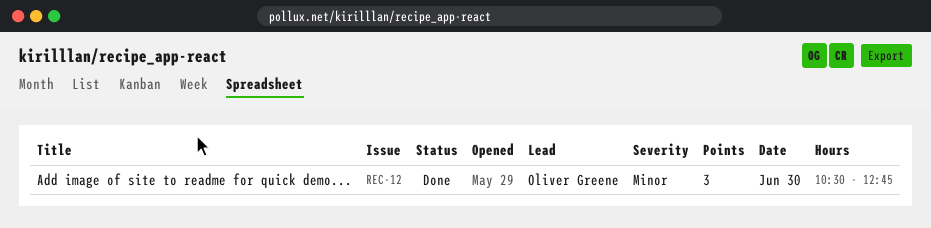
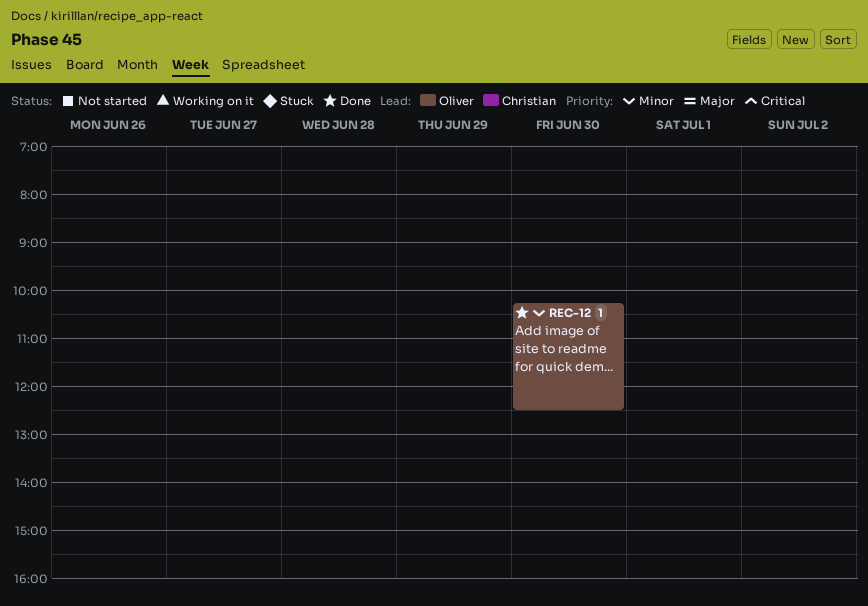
REC-12, estimate: 3 -> 1
REC-12, begins: 10:30 -> 10:15
REC-12, ends: 12:45 -> 12:30

